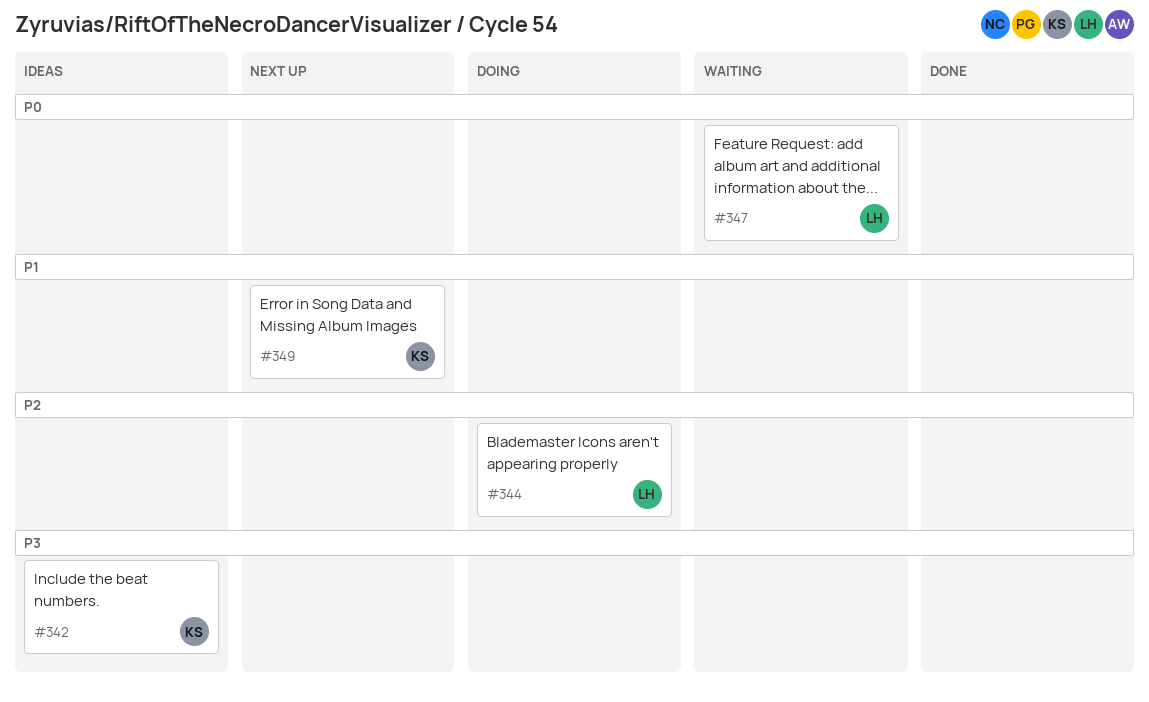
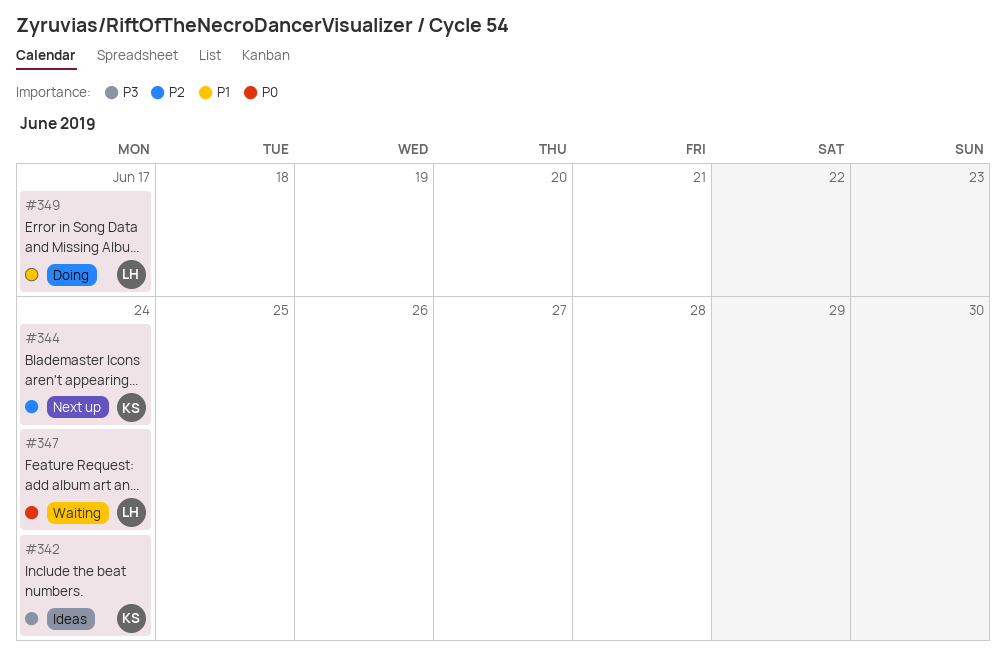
#344, status: Doing -> Next up
#344, owner: LH -> KS
#349, status: Next up -> Doing
#349, owner: KS -> LH

